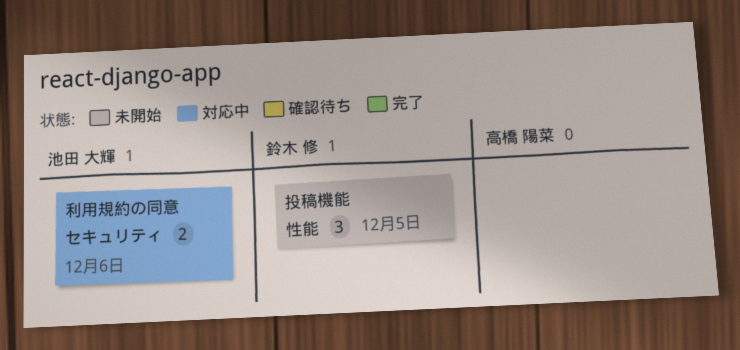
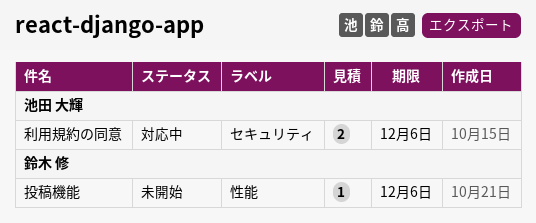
投稿機能, estimate: 3 -> 1
投稿機能, due: Dec 5 -> Dec 6

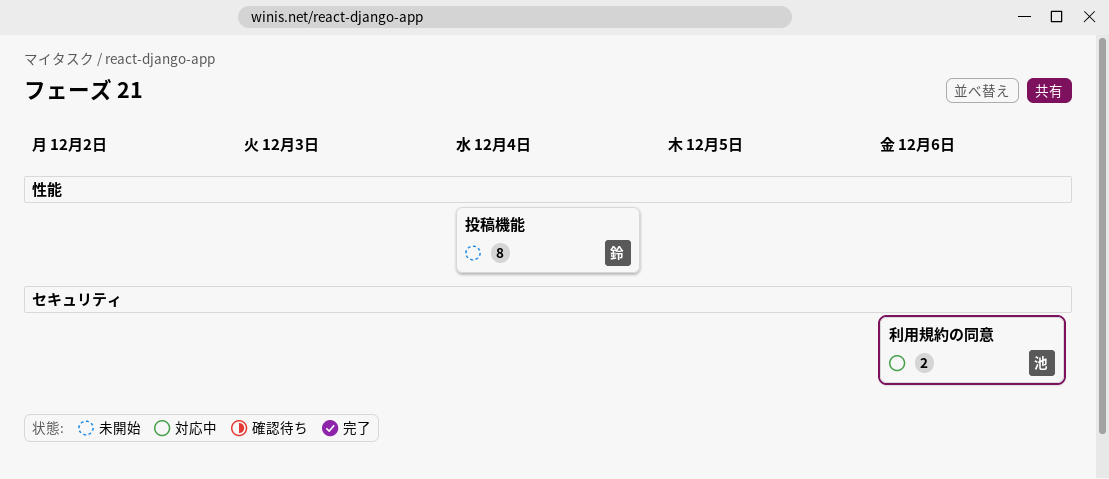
投稿機能, estimate: 1 -> 8
投稿機能, due: Dec 6 -> Dec 4

